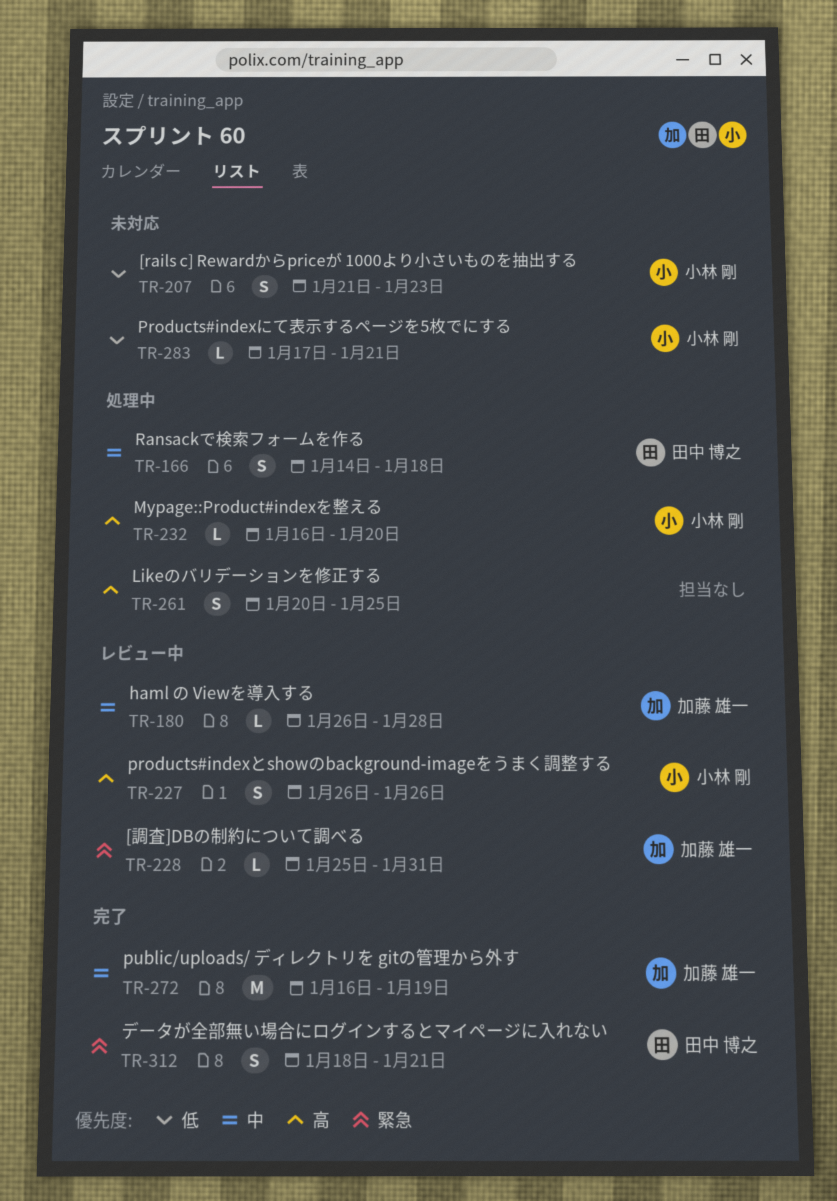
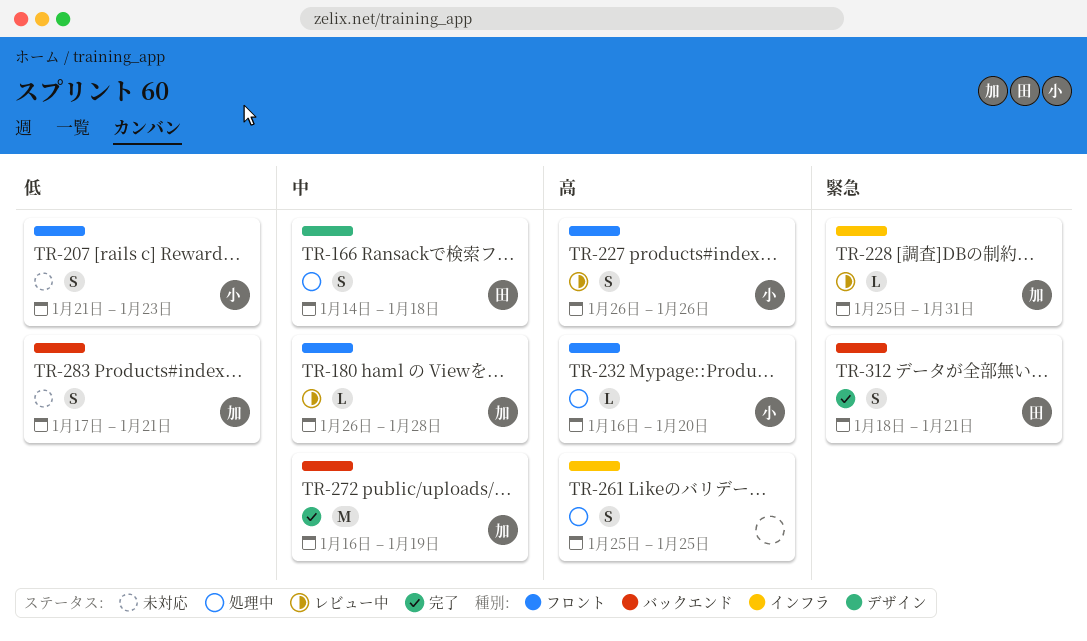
TR-261, start: Jan 20 -> Jan 25
TR-283, owner: 小林 剛 -> 加藤 雄一
TR-283, estimate: L -> S

